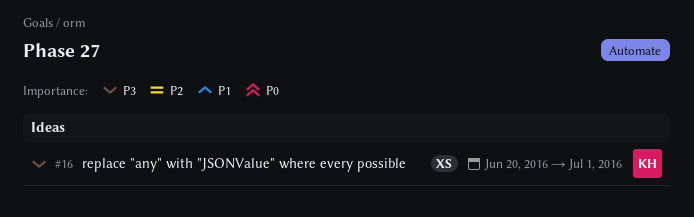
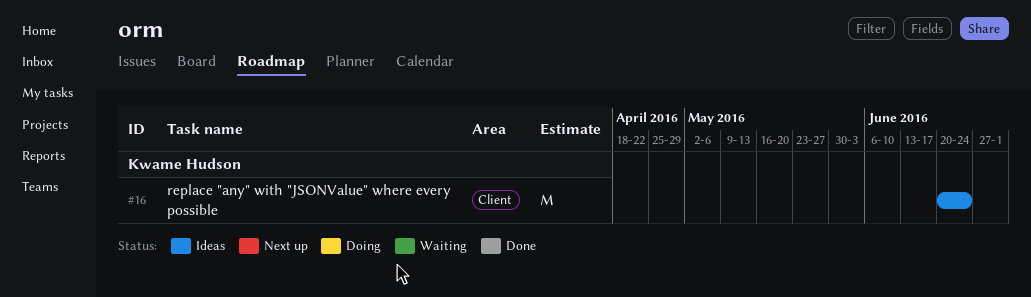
#16, estimate: XS -> M
#16, due: Jul 1 -> Jun 24

